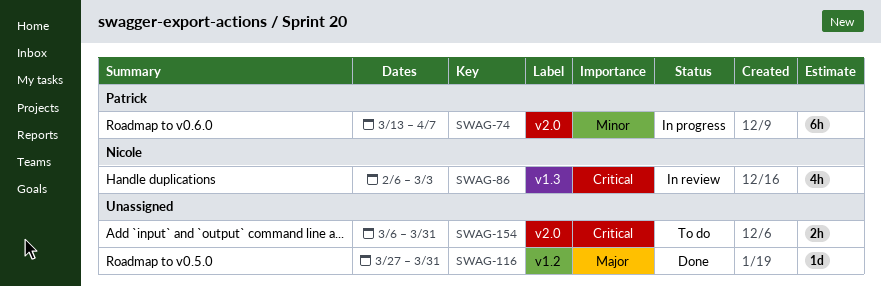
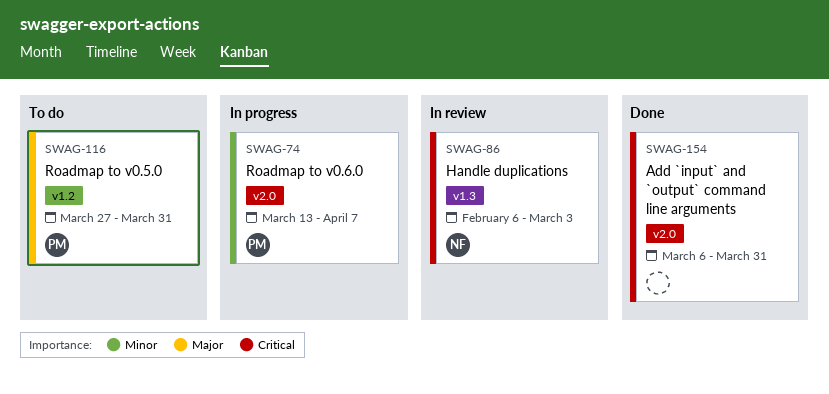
SWAG-116, status: Done -> To do
SWAG-116, owner: none -> Patrick
SWAG-154, status: To do -> Done

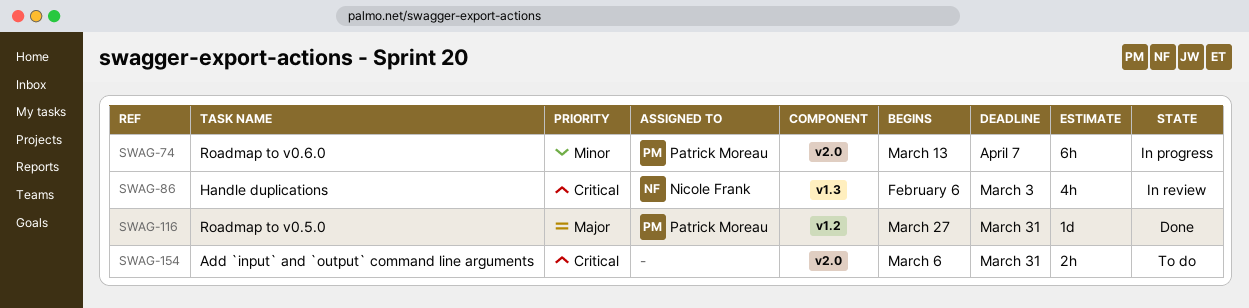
SWAG-116, status: To do -> Done
SWAG-154, status: Done -> To do

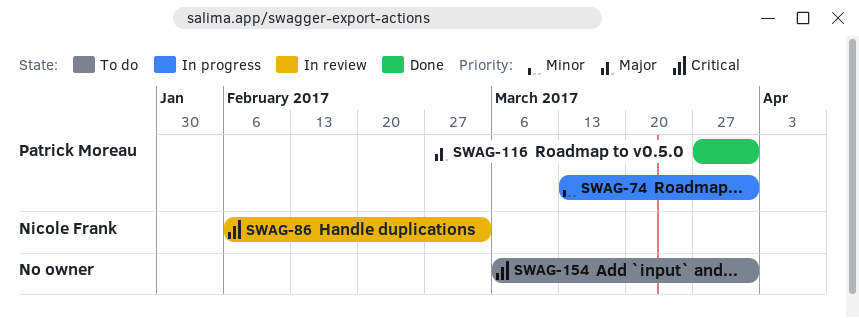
SWAG-74, due: Apr 7 -> Mar 31

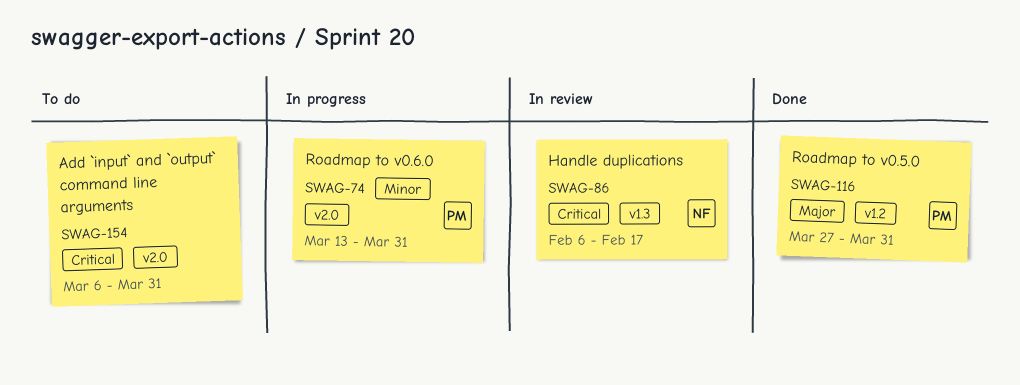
SWAG-86, due: Mar 3 -> Feb 17

